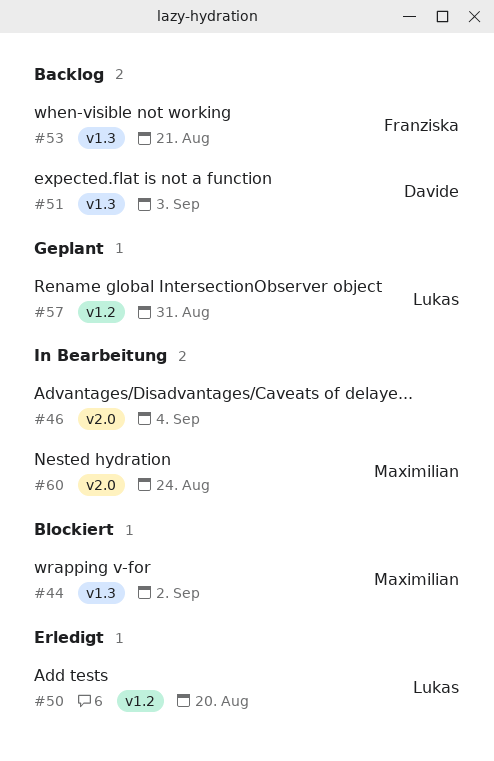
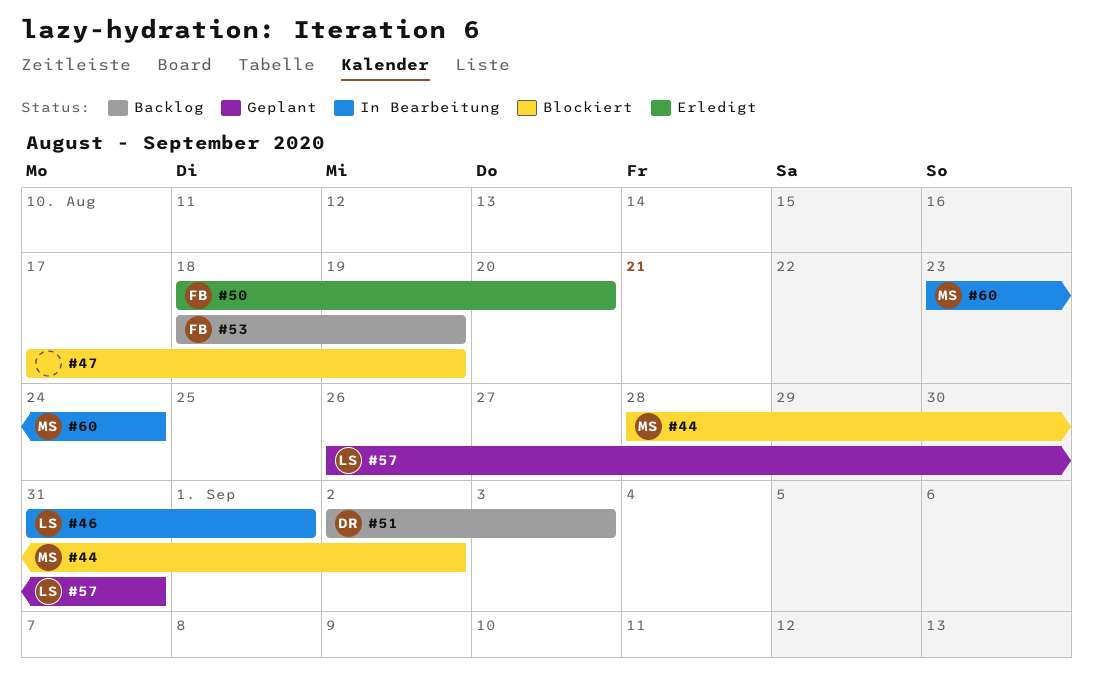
#46, owner: none -> Lukas
#46, due: Sep 4 -> Sep 1
#47: none -> present
#50, owner: Lukas -> Franziska
#53, due: Aug 21 -> Aug 19

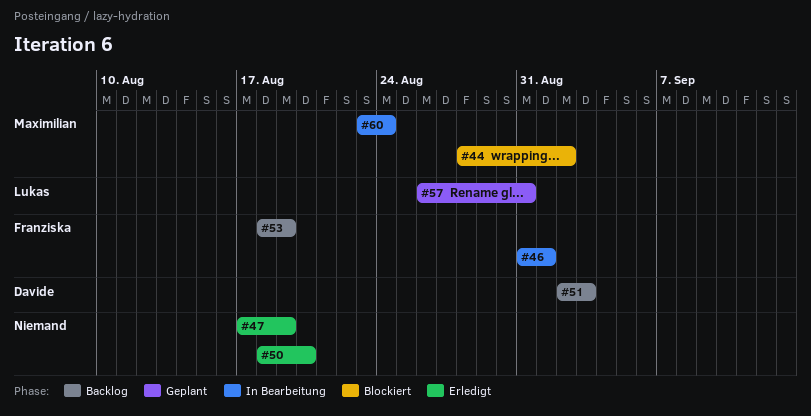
#46, owner: Lukas -> Franziska
#47, status: Blockiert -> Erledigt
#50, owner: Franziska -> none

